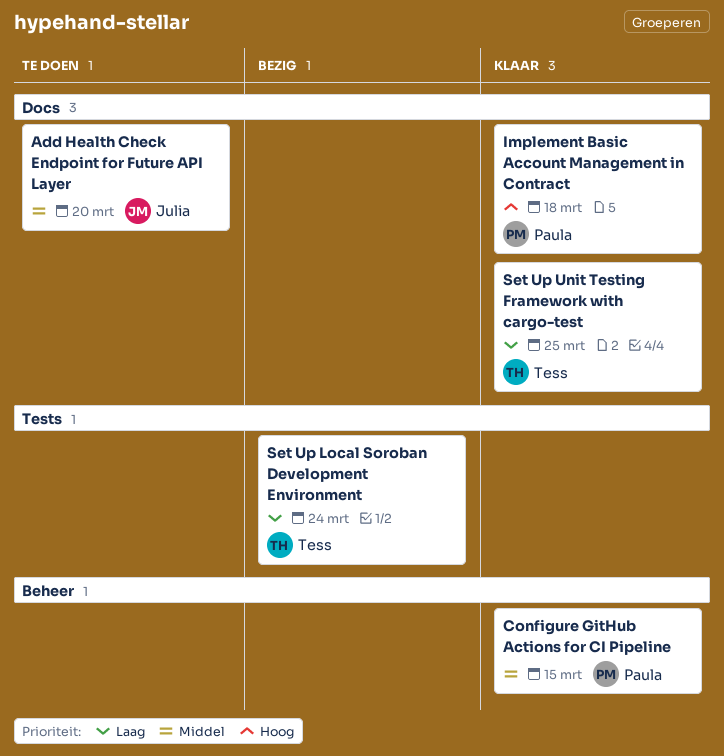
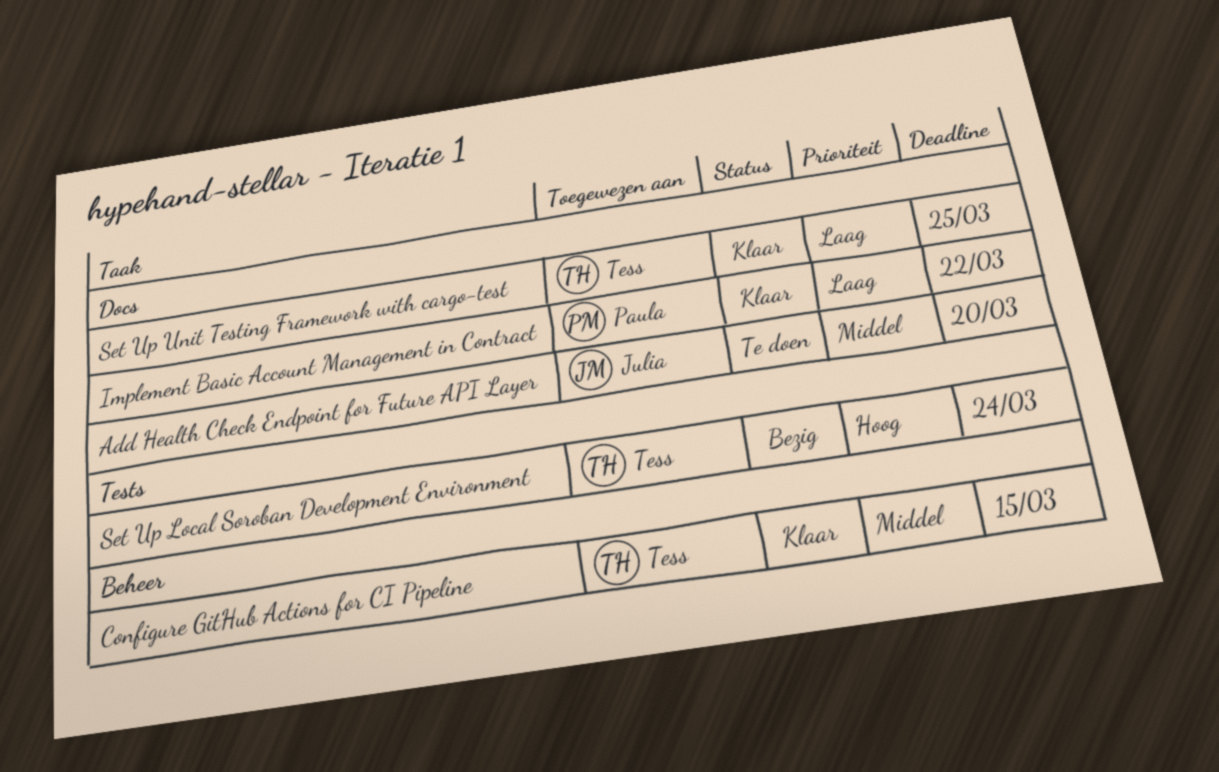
Configure GitHub Actions for CI Pipeline, owner: Paula -> Tess
Implement Basic Account Management in Contract, priority: Hoog -> Laag
Implement Basic Account Management in Contract, due: Mar 18 -> Mar 22
Set Up Local Soroban Development Environment, priority: Laag -> Hoog

